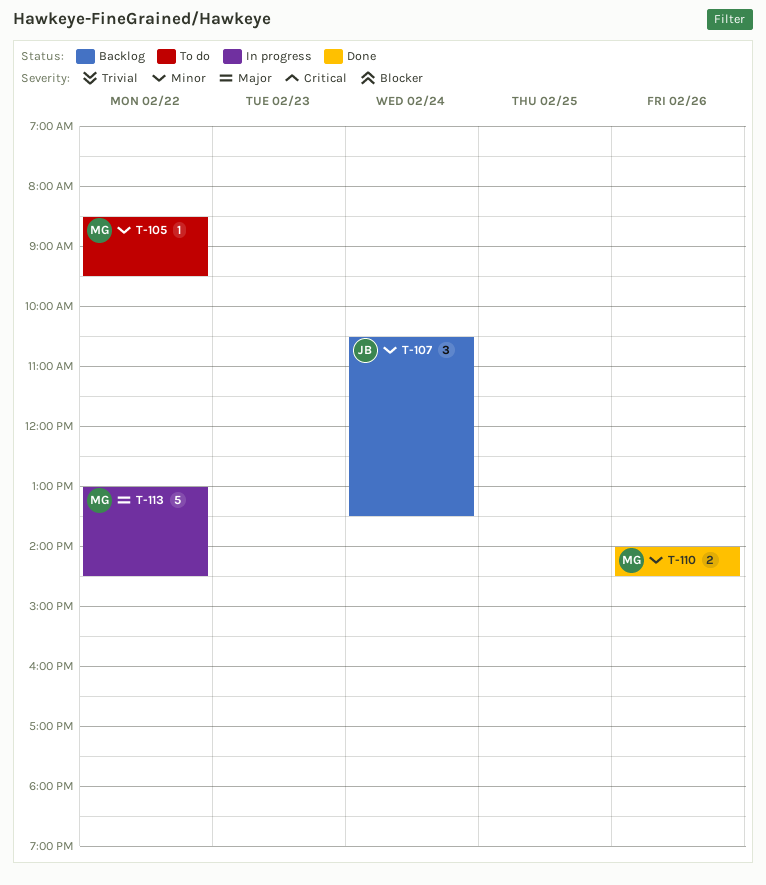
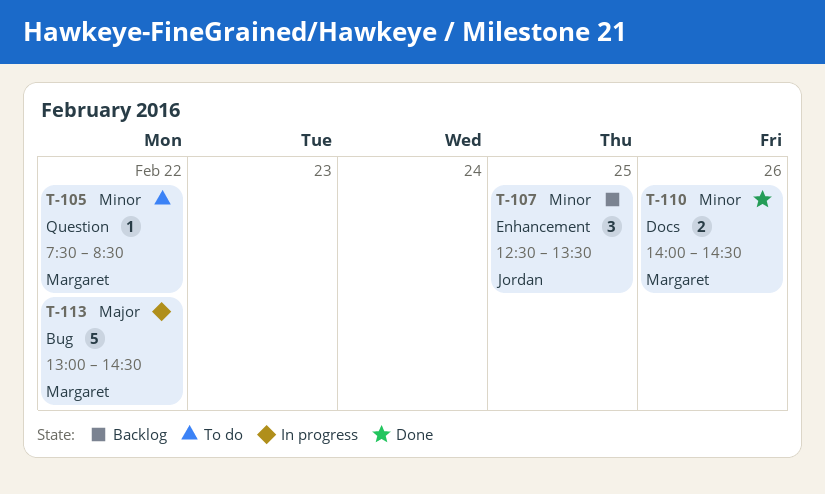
T-105, begins: 08:30 -> 07:30
T-105, ends: 09:30 -> 08:30
T-107, day: Feb 24 -> Feb 25
T-107, begins: 10:30 -> 12:30

